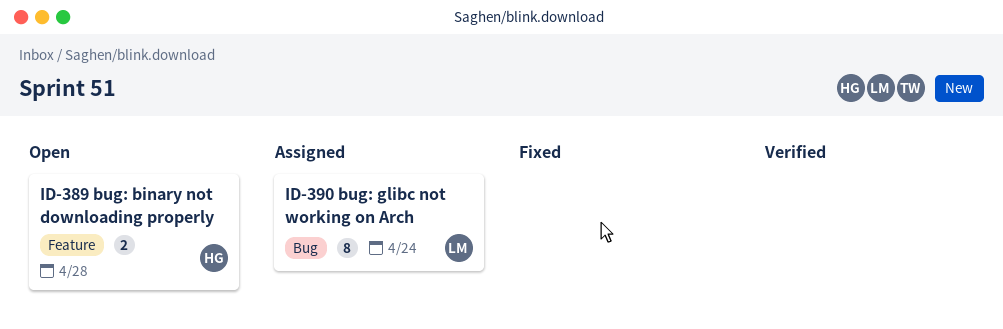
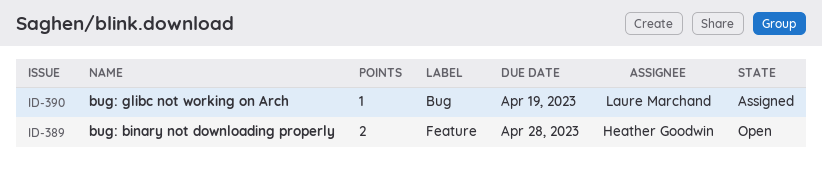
ID-390, estimate: 8 -> 1
ID-390, due: Apr 24 -> Apr 19

